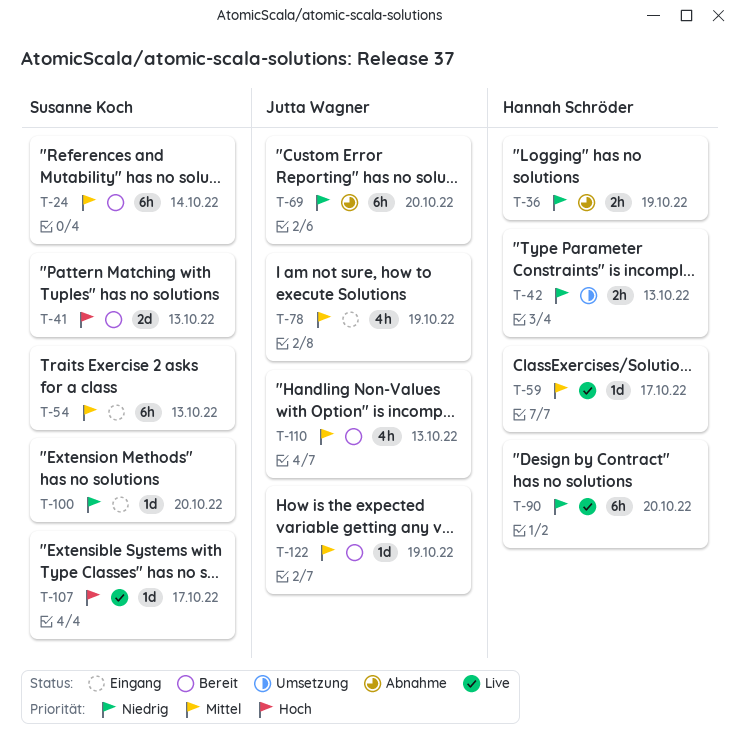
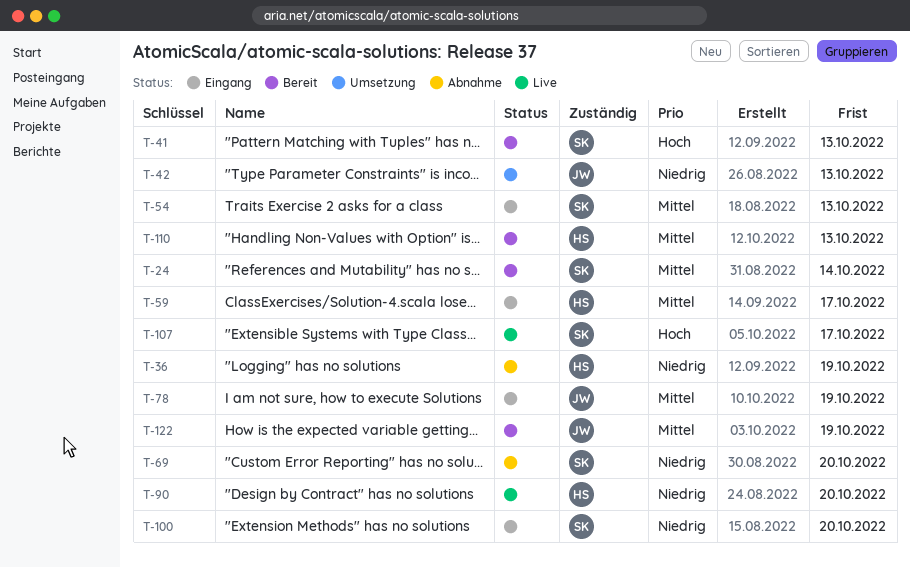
T-42, owner: Hannah Schröder -> Jutta Wagner
T-59, status: Live -> Eingang
T-69, owner: Jutta Wagner -> Susanne Koch
T-110, owner: Jutta Wagner -> Hannah Schröder

